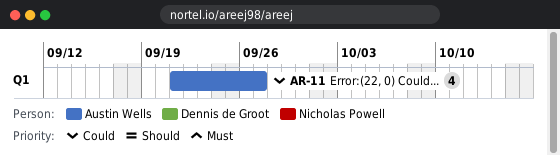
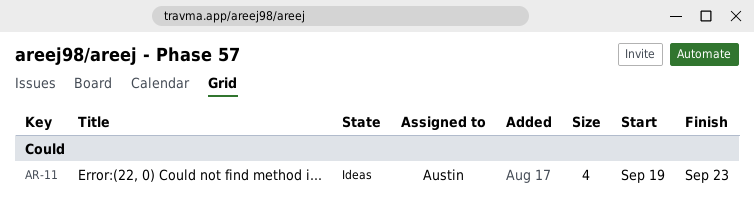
AR-11, start: Sep 21 -> Sep 19
AR-11, due: Sep 27 -> Sep 23

